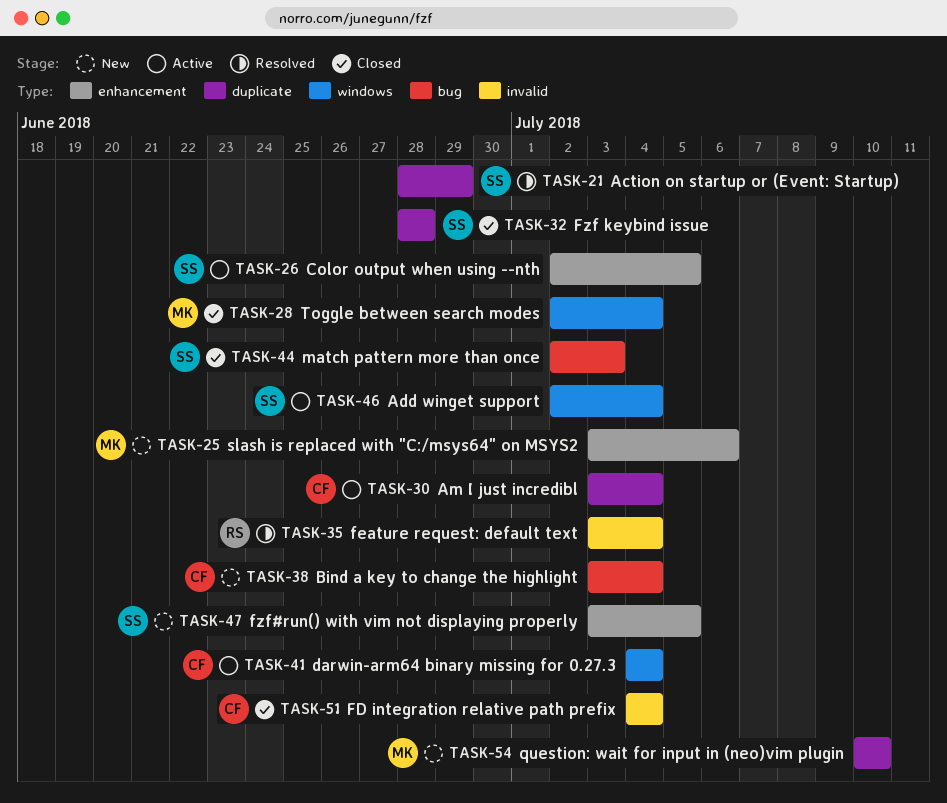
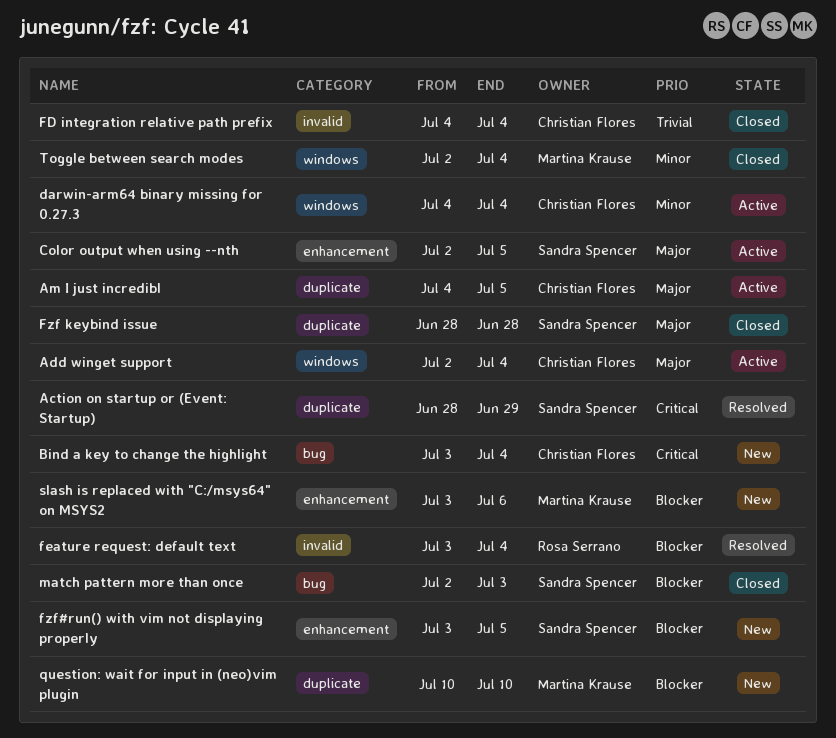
Add winget support, owner: Sandra Spencer -> Christian Flores
Am I just incredibl, start: Jul 3 -> Jul 4
Am I just incredibl, due: Jul 4 -> Jul 5

